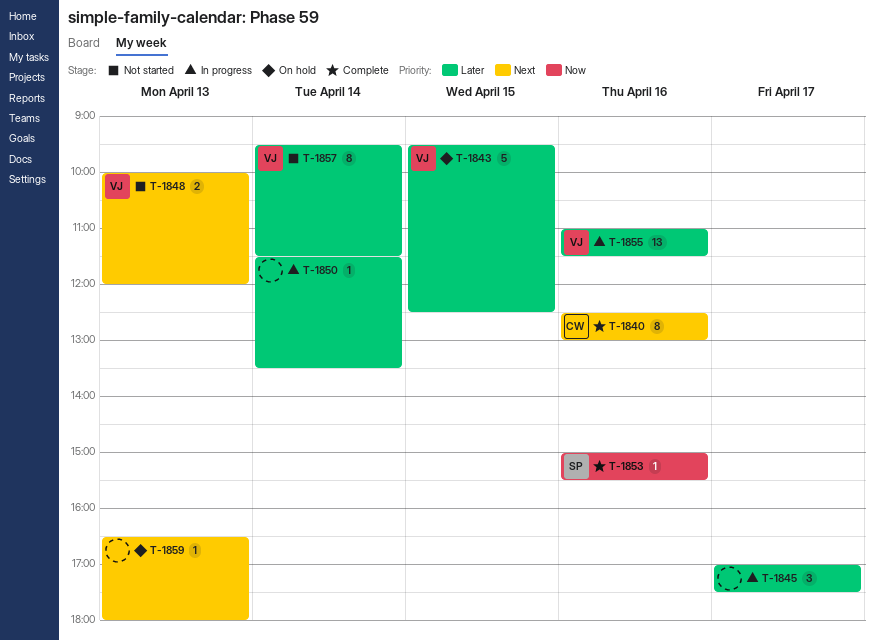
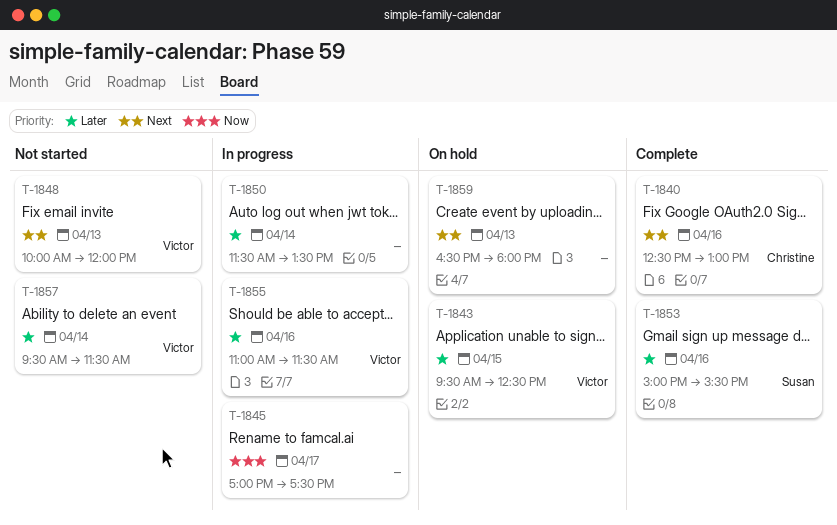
T-1845, priority: Later -> Now
T-1853, priority: Now -> Later

